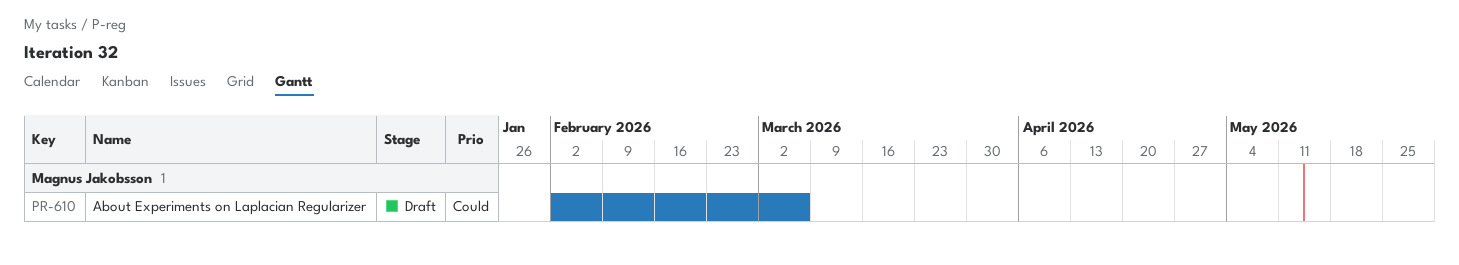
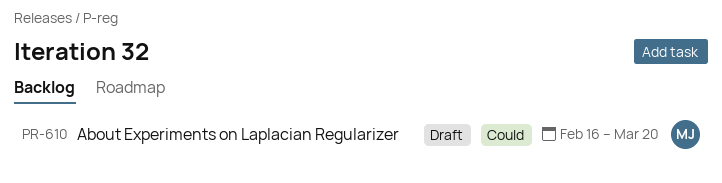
PR-610, start: Feb 2 -> Feb 16
PR-610, due: Mar 6 -> Mar 20

